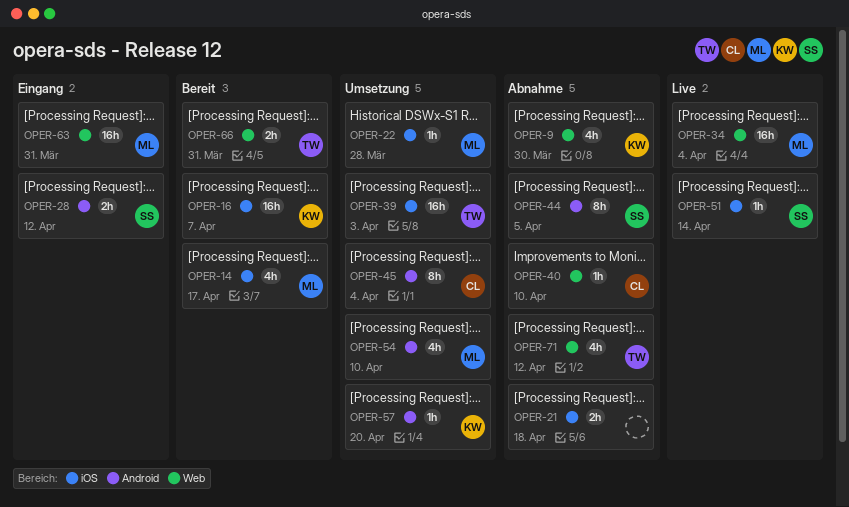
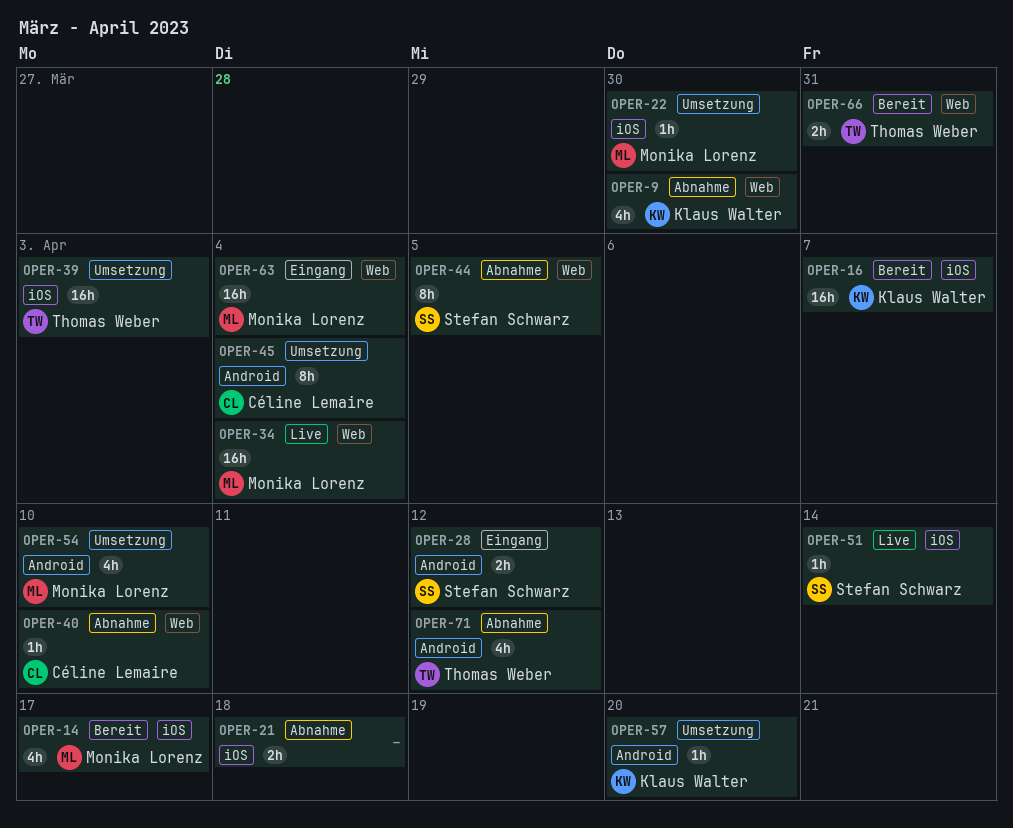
OPER-22, due: Mar 28 -> Mar 30
OPER-44, label: Android -> Web
OPER-63, due: Mar 31 -> Apr 4
OPER-71, label: Web -> Android

